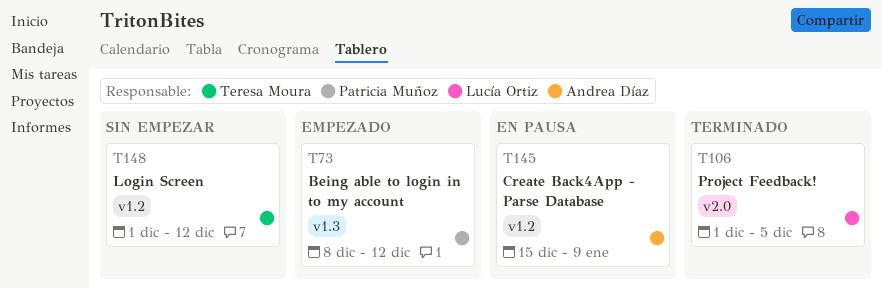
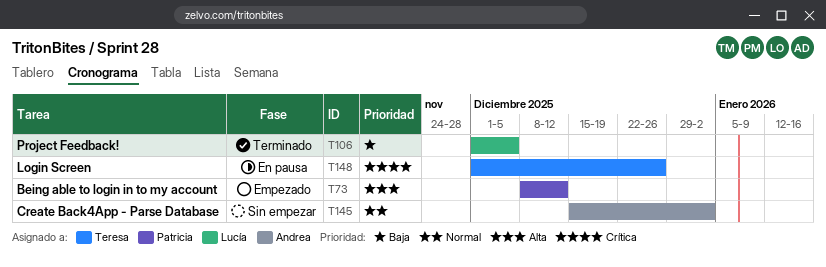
T145, status: En pausa -> Sin empezar
T145, due: Jan 9 -> Jan 2
T148, status: Sin empezar -> En pausa
T148, due: Dec 12 -> Dec 26

